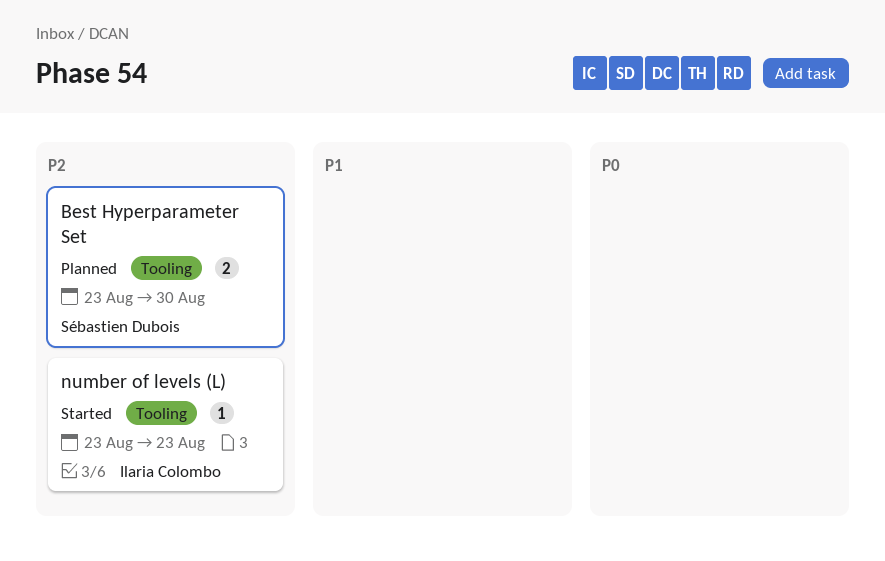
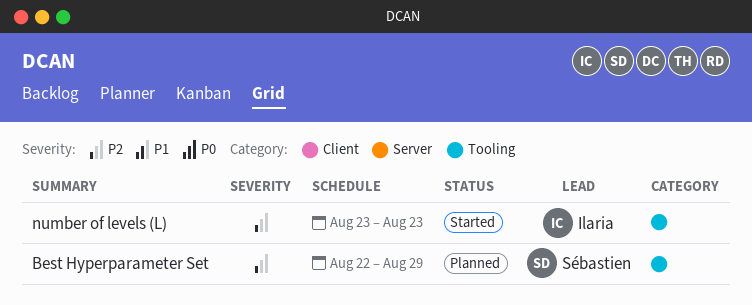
Best Hyperparameter Set, start: Aug 23 -> Aug 22
Best Hyperparameter Set, due: Aug 30 -> Aug 29

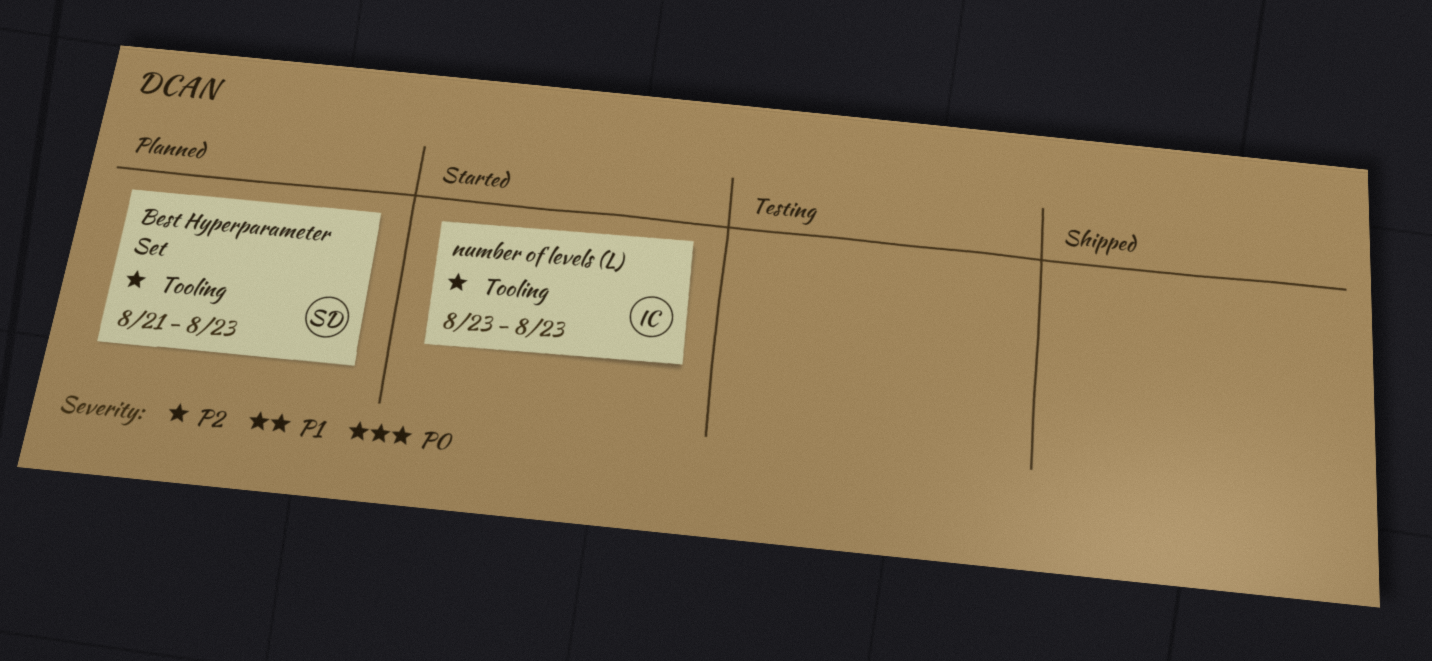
Best Hyperparameter Set, start: Aug 22 -> Aug 21
Best Hyperparameter Set, due: Aug 29 -> Aug 23

